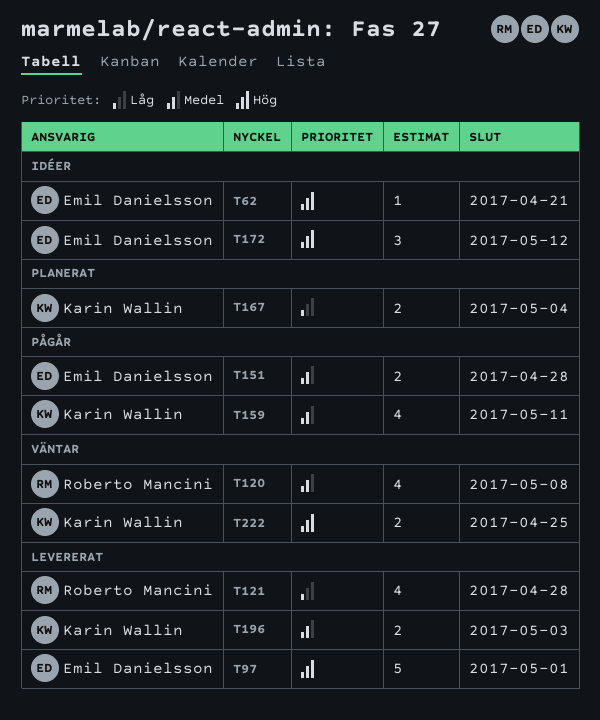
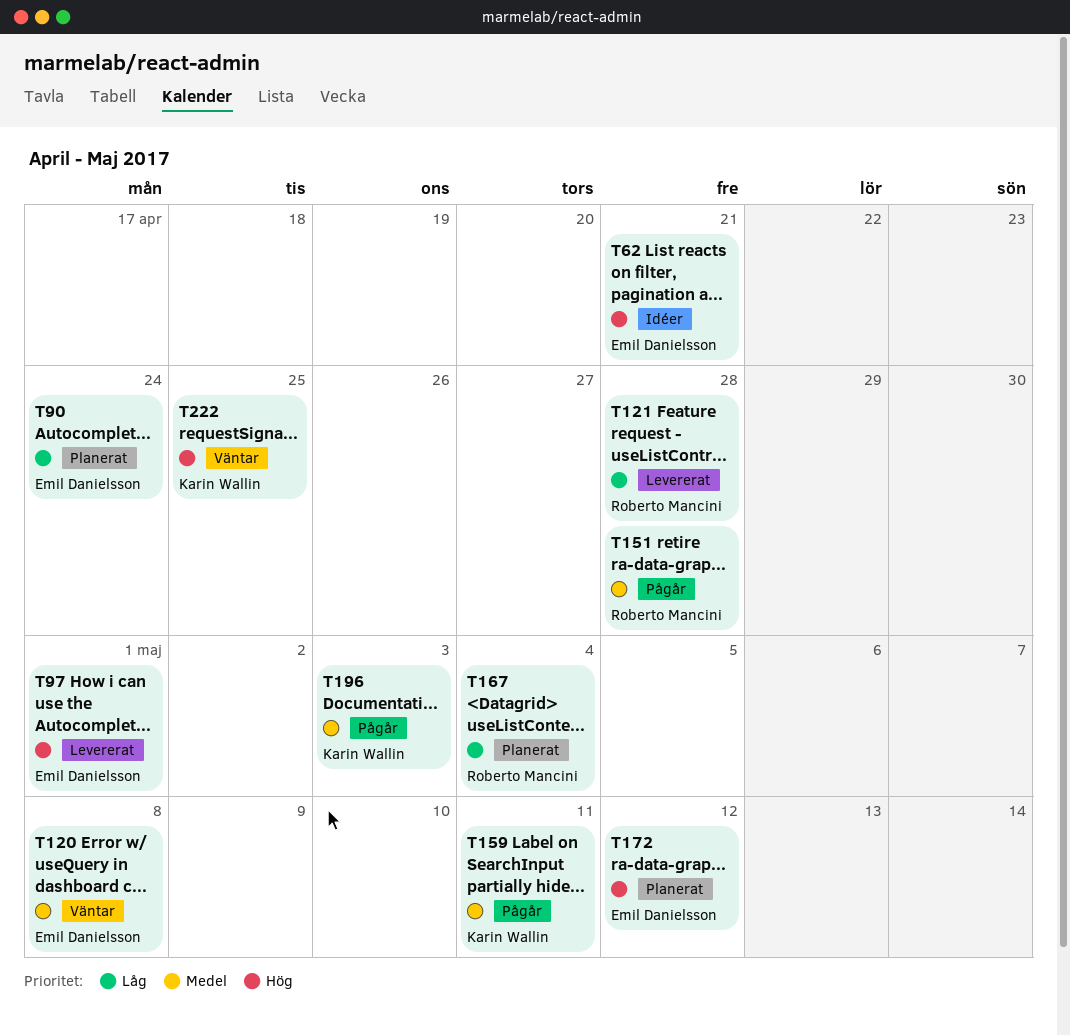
T90: none -> present
T120, owner: Roberto Mancini -> Emil Danielsson
T151, owner: Emil Danielsson -> Roberto Mancini
T167, owner: Karin Wallin -> Roberto Mancini
T172, status: Idéer -> Planerat
T196, status: Levererat -> Pågår

